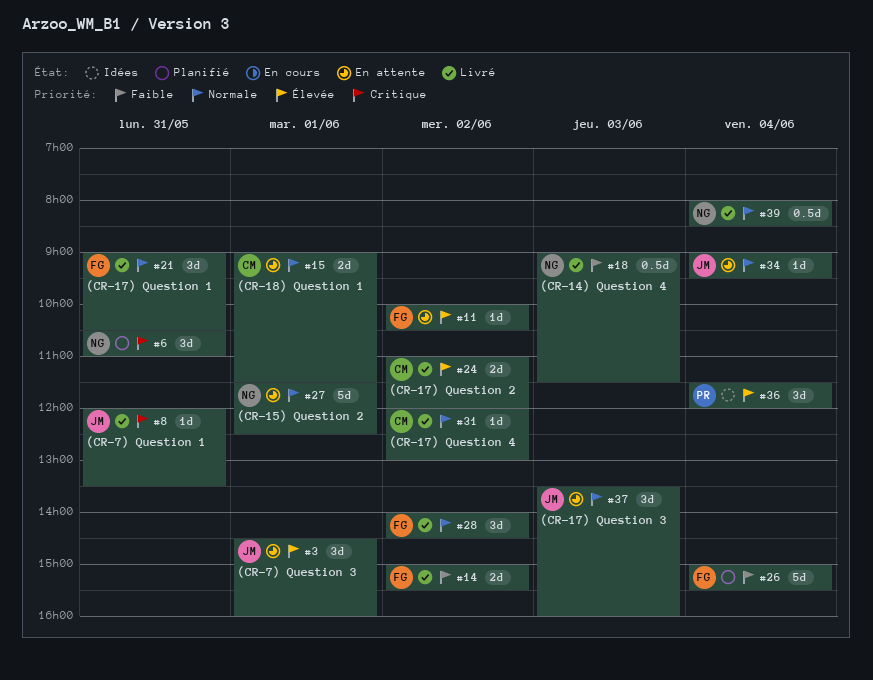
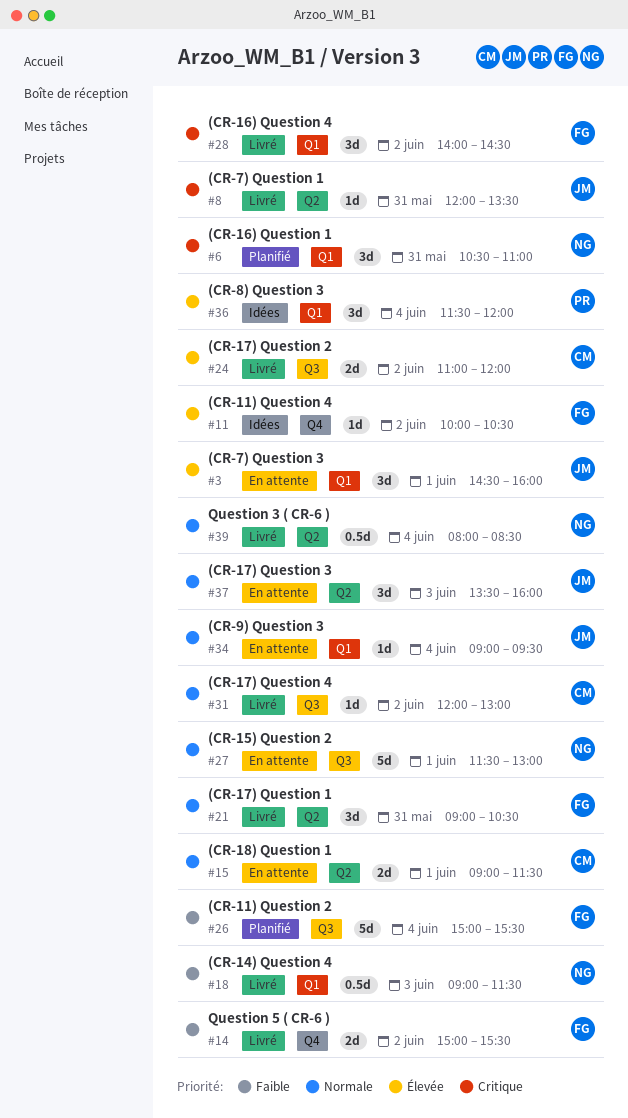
#11, status: En attente -> Idées
#27, ends: 12:30 -> 13:00
#28, priority: Normale -> Critique

